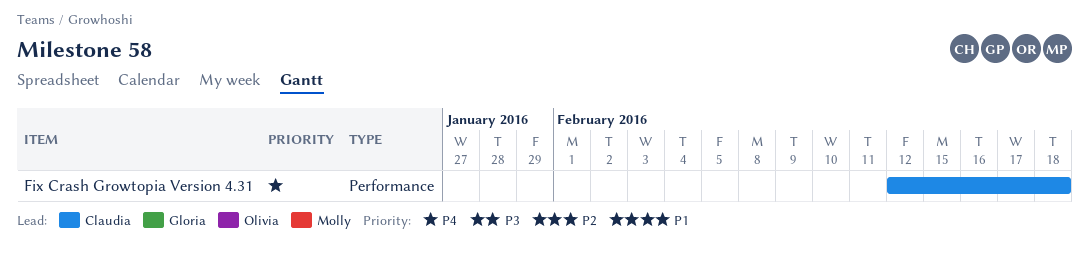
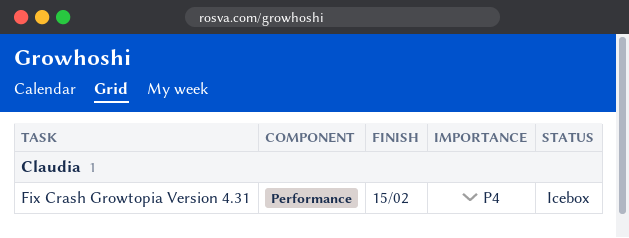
Fix Crash Growtopia Version 4.31, due: Feb 18 -> Feb 15

